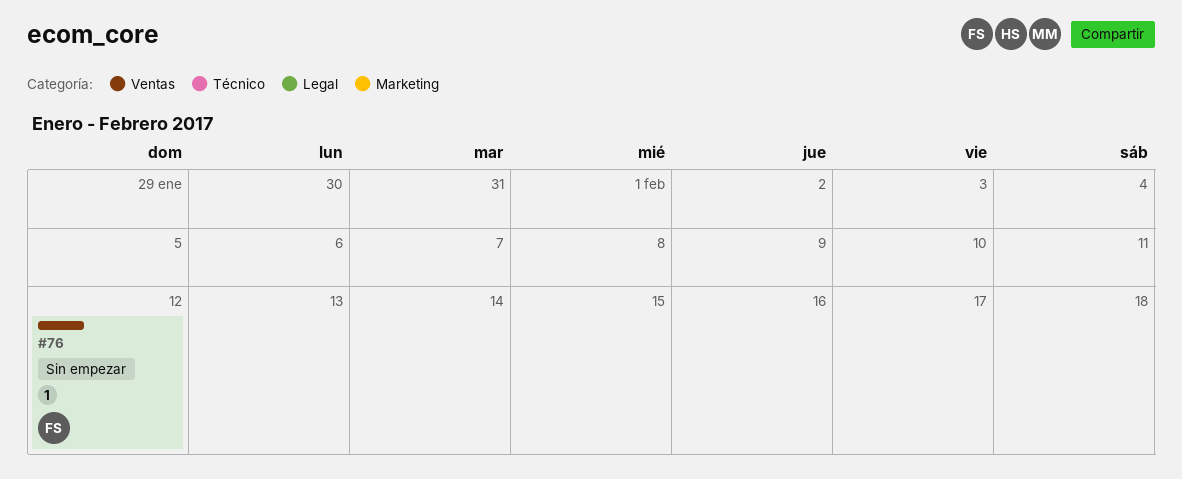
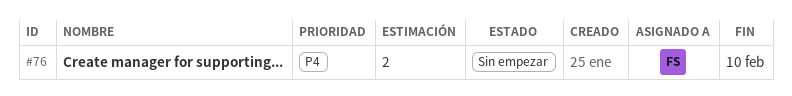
#76, estimate: 1 -> 2
#76, due: Feb 12 -> Feb 10

